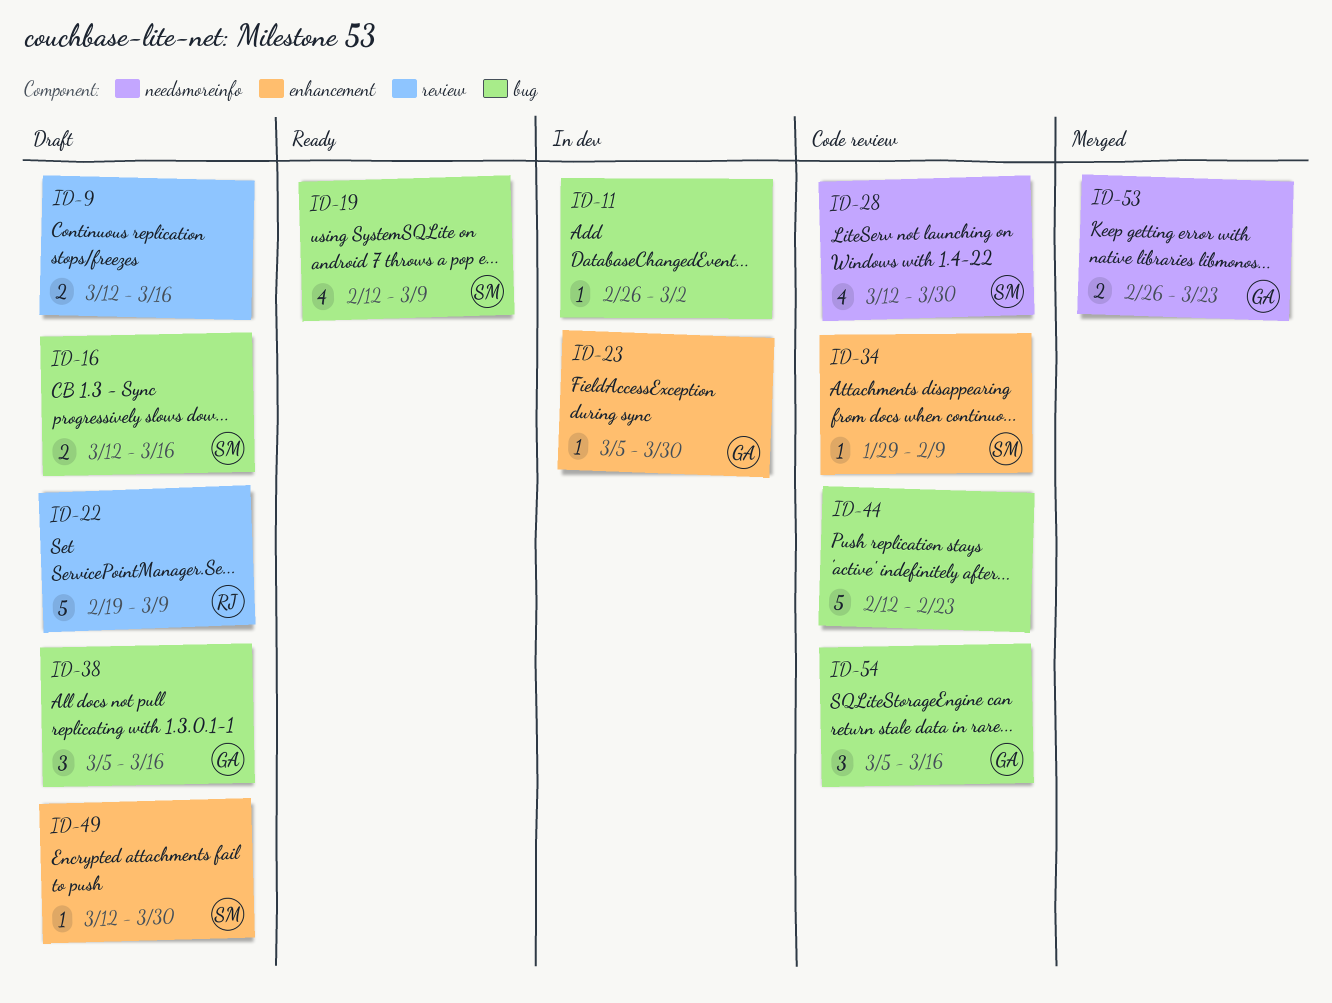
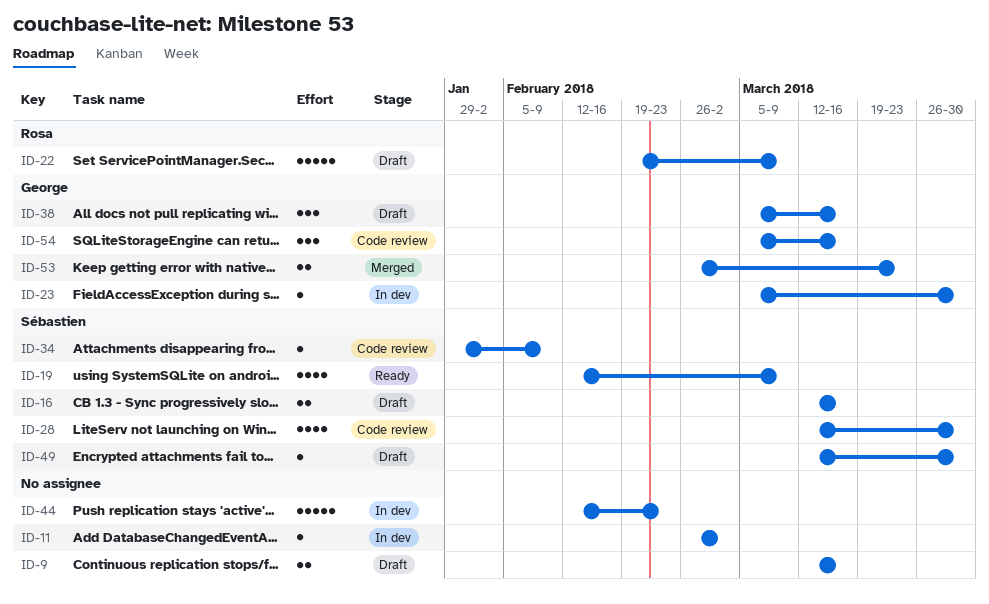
ID-44, status: Code review -> In dev

